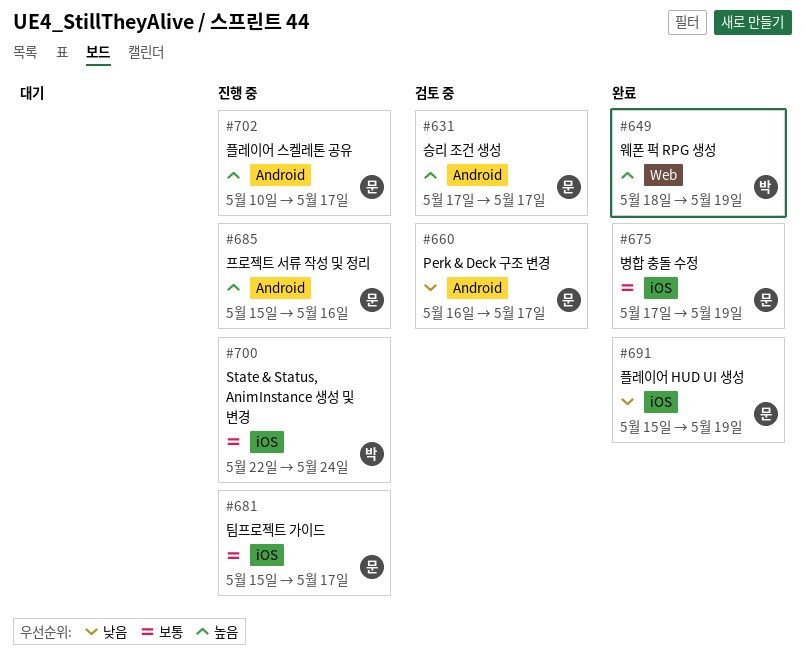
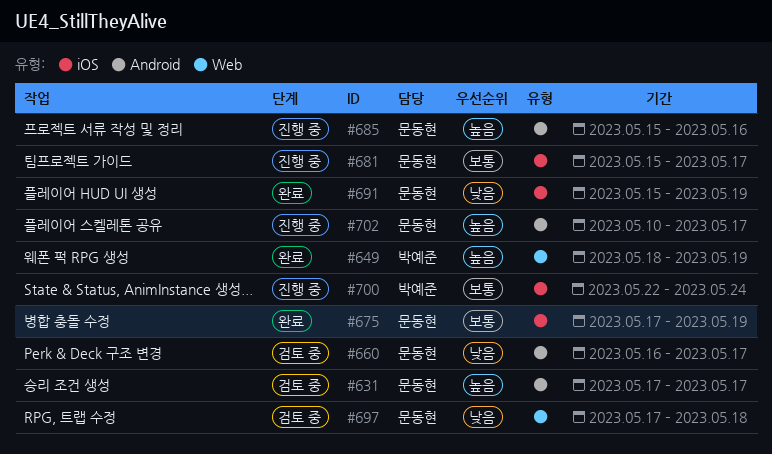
#697: none -> present

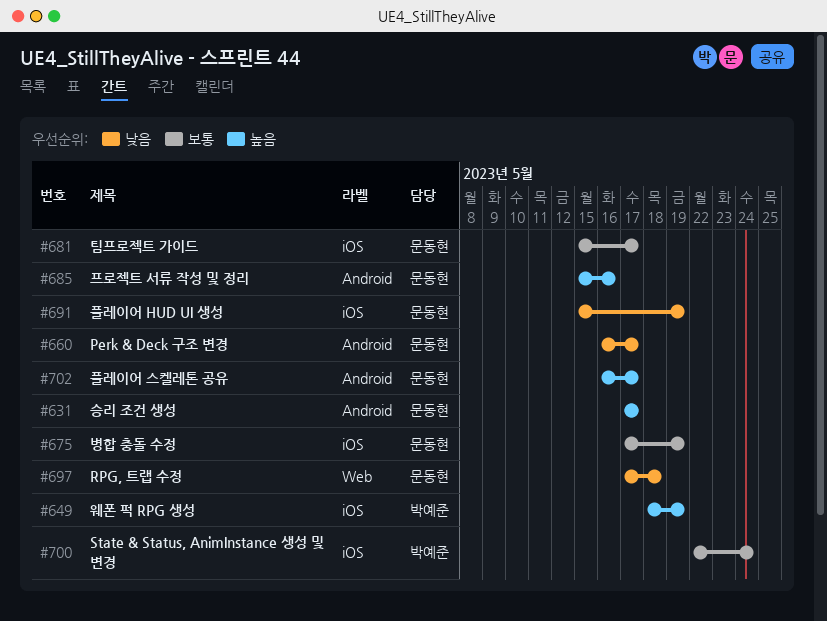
#649, label: Web -> iOS
#702, start: May 10 -> May 16

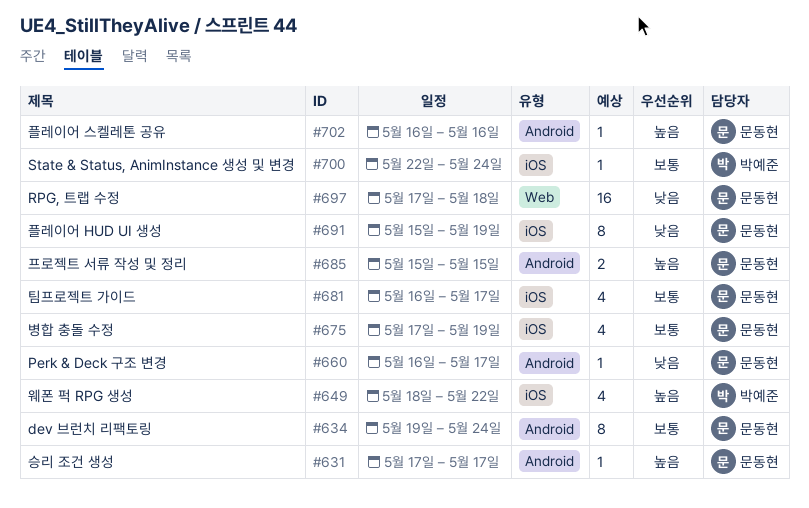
#634: none -> present
#649, due: May 19 -> May 22
#681, start: May 15 -> May 16
#685, due: May 16 -> May 15
#702, due: May 17 -> May 16

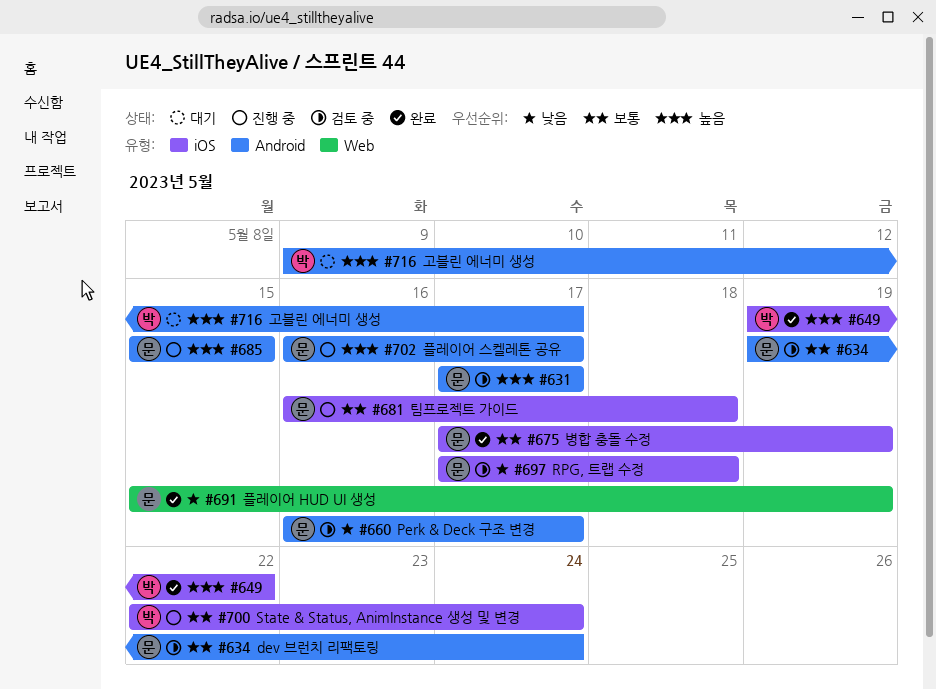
#649, start: May 18 -> May 19
#681, due: May 17 -> May 18
#691, label: iOS -> Web
#697, label: Web -> iOS
#702, due: May 16 -> May 17
#716: none -> present

